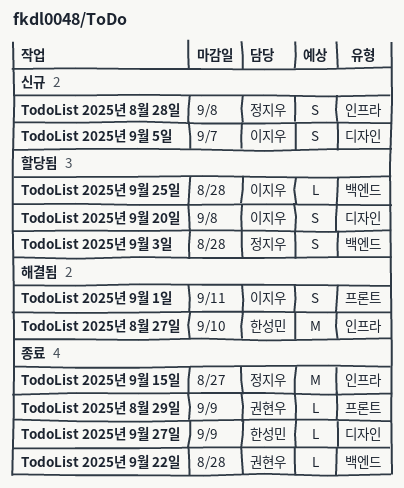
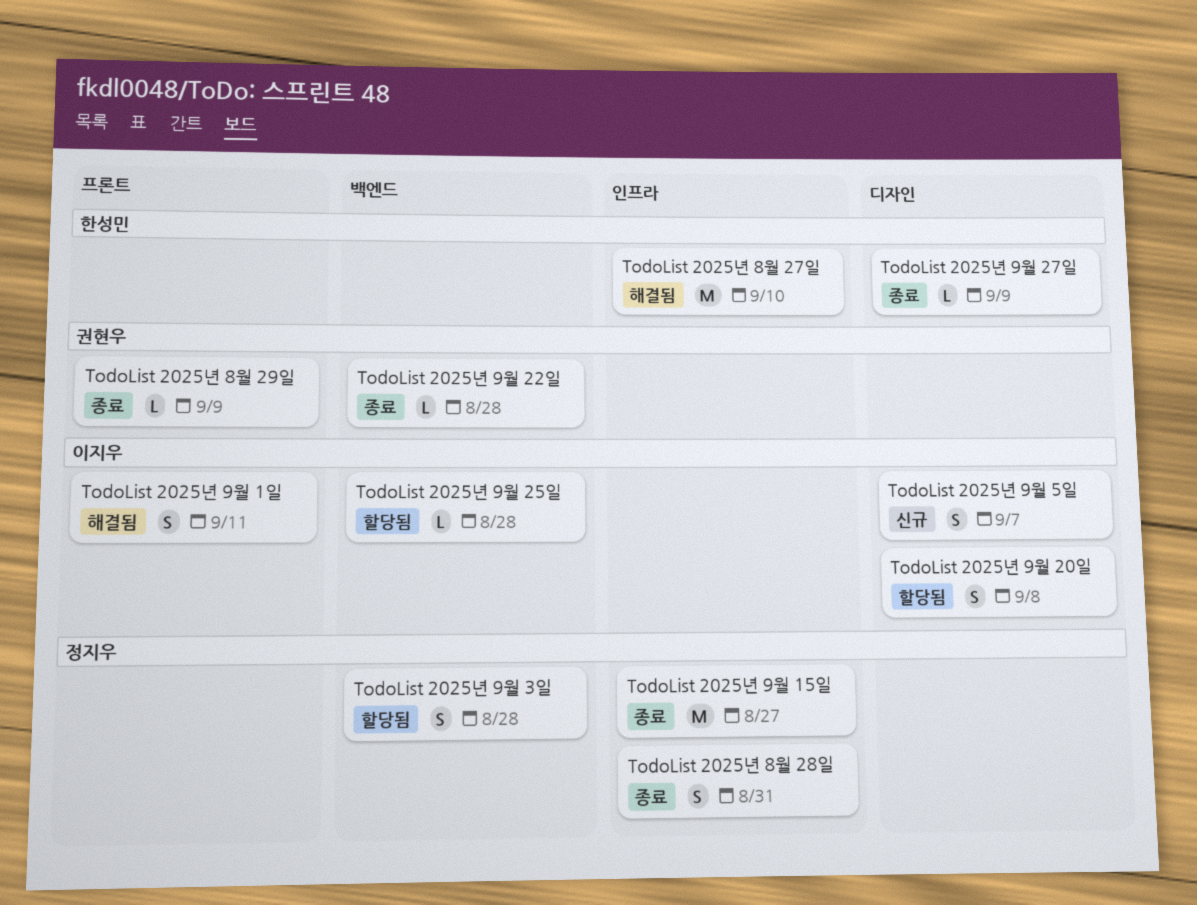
TodoList 2025년 8월 28일, status: 신규 -> 종료
TodoList 2025년 8월 28일, due: Sep 8 -> Aug 31

